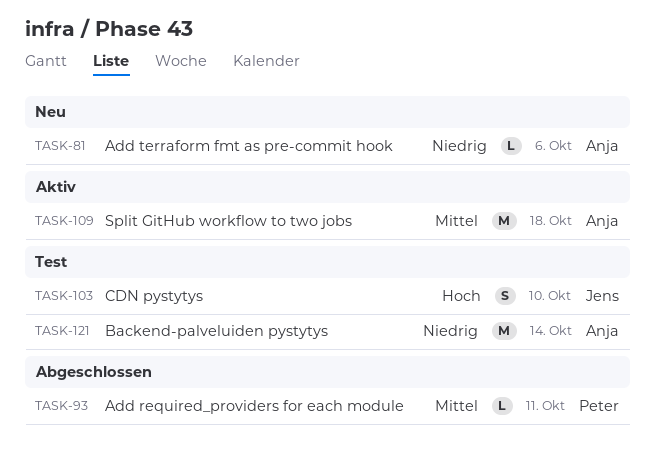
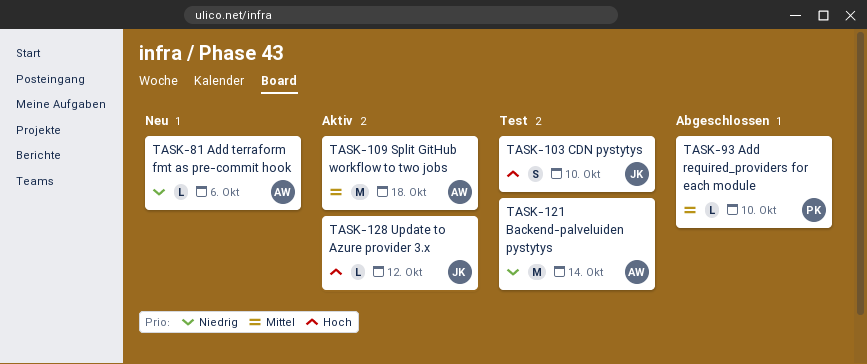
TASK-93, due: Oct 11 -> Oct 10
TASK-128: none -> present

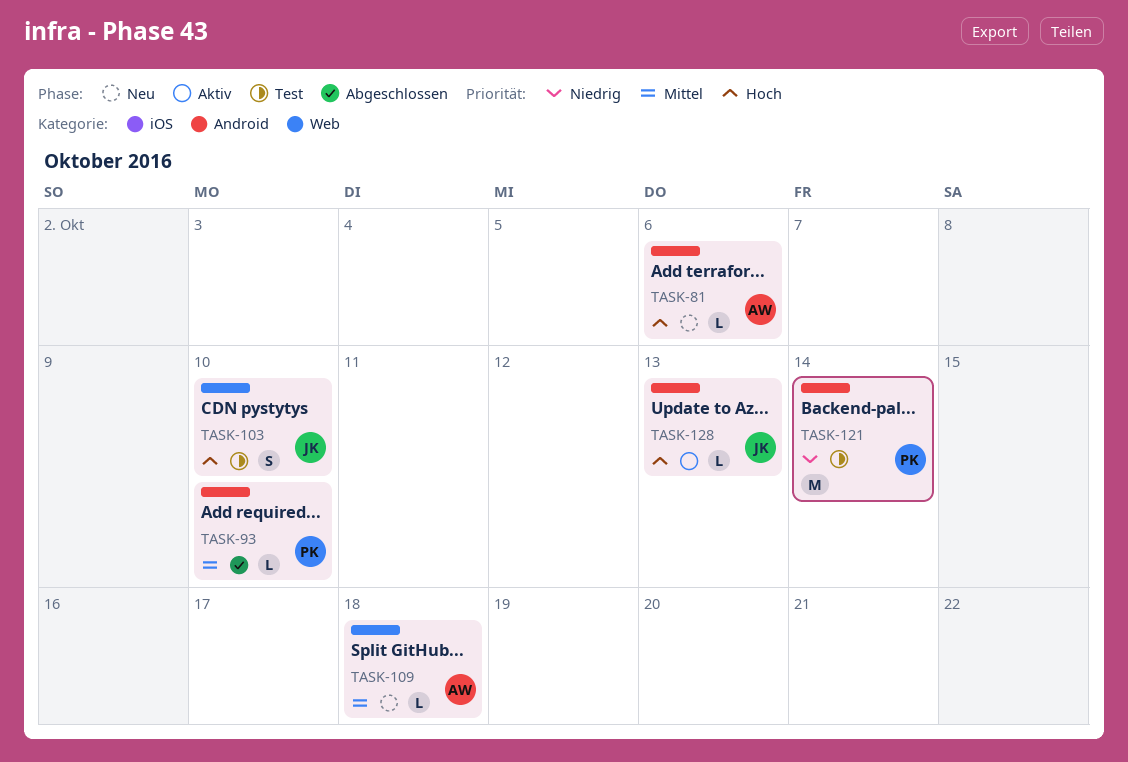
TASK-81, priority: Niedrig -> Hoch
TASK-109, status: Aktiv -> Neu
TASK-109, estimate: M -> L
TASK-121, owner: AW -> PK
TASK-128, due: Oct 12 -> Oct 13

